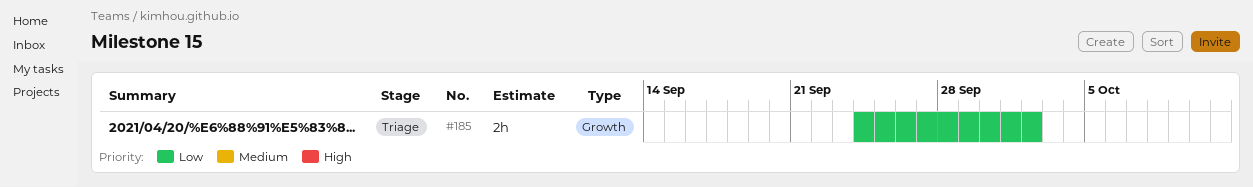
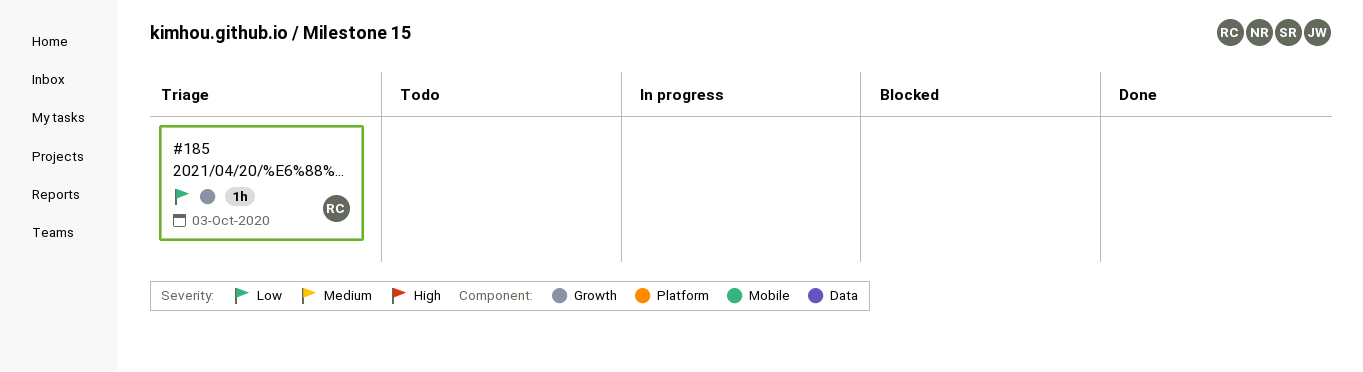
#185, estimate: 2h -> 1h
#185, due: Oct 2 -> Oct 3

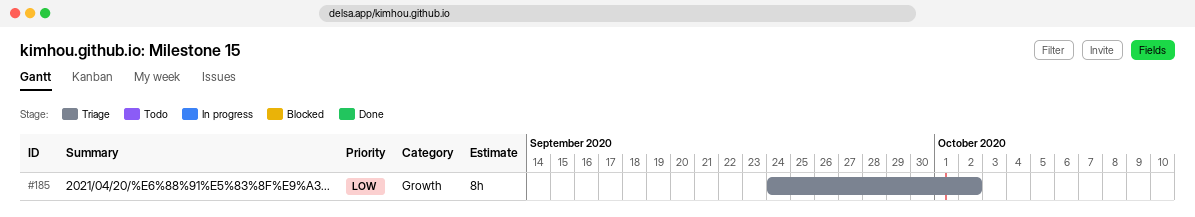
#185, estimate: 1h -> 8h
#185, due: Oct 3 -> Oct 2

